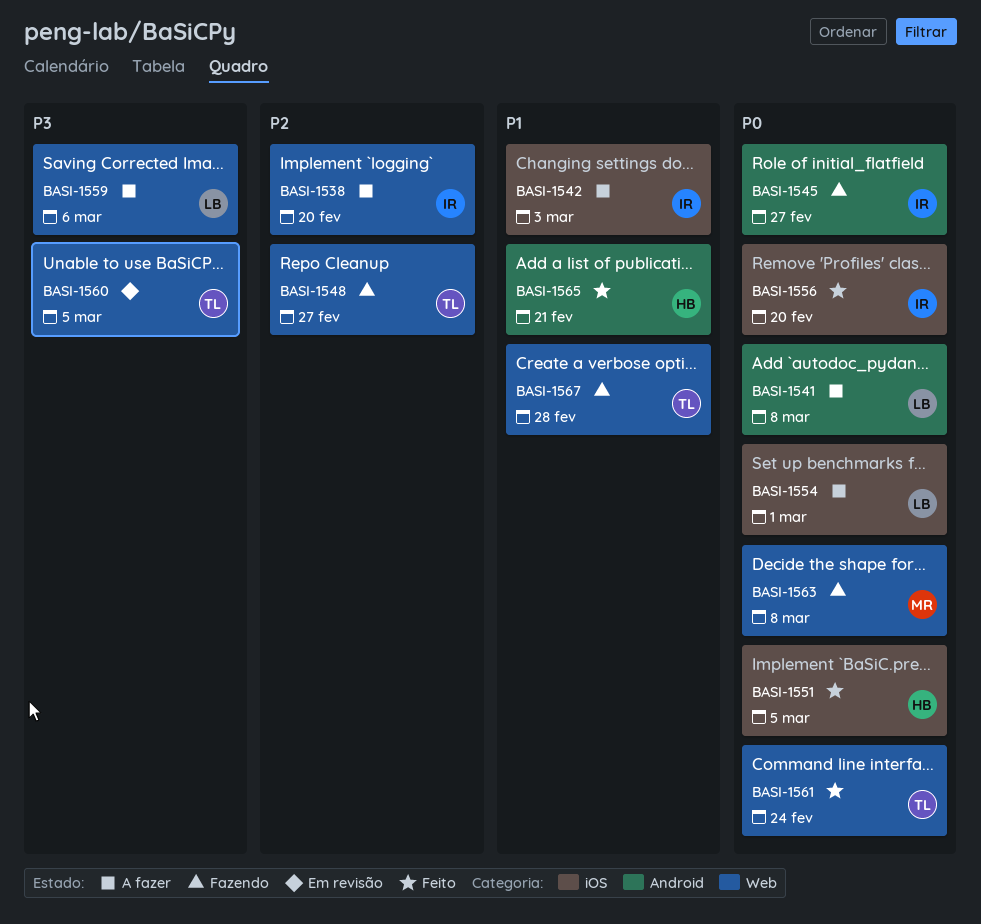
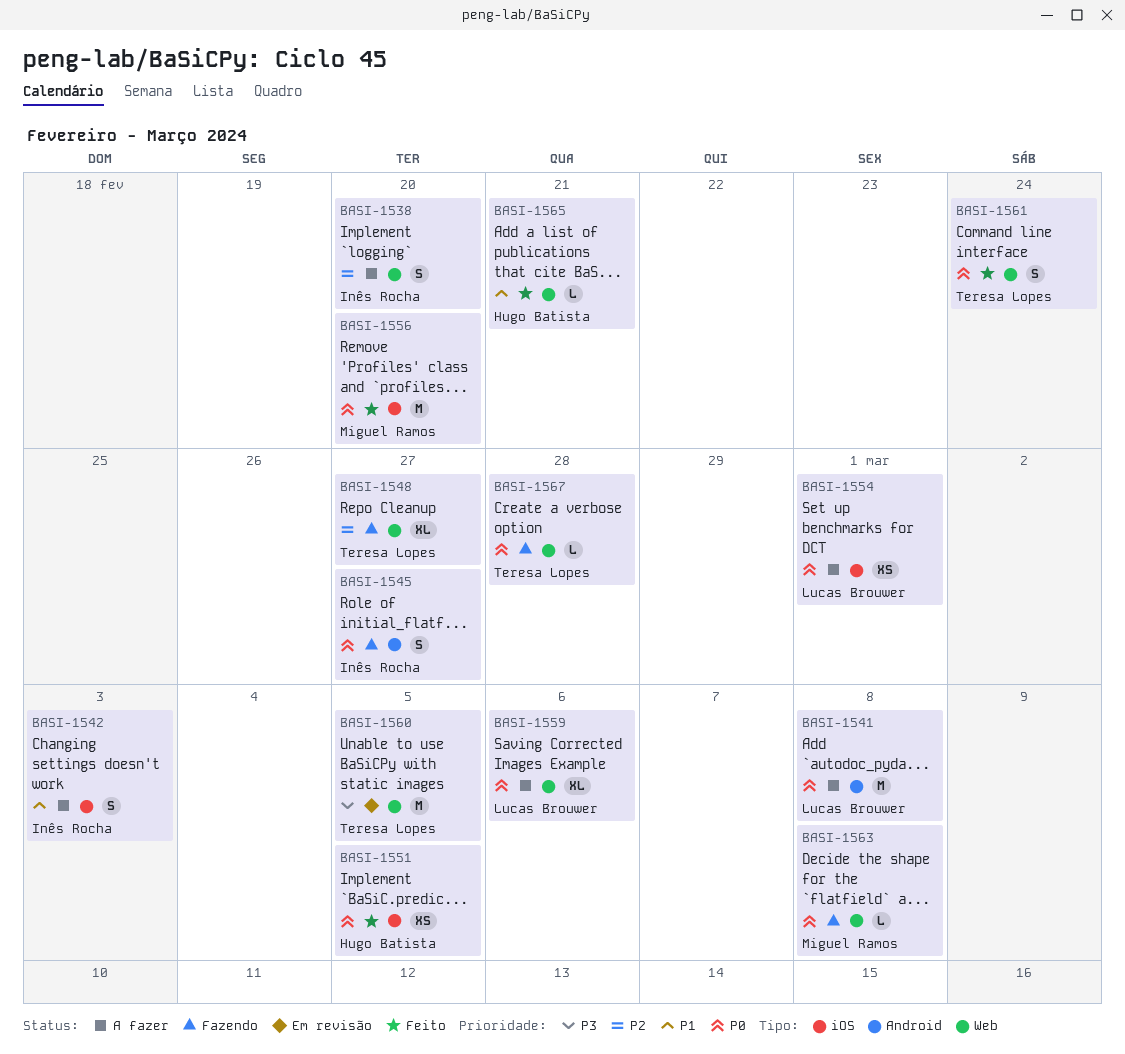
BASI-1556, owner: Inês Rocha -> Miguel Ramos
BASI-1559, priority: P3 -> P0
BASI-1565, label: Android -> Web
BASI-1567, priority: P1 -> P0

